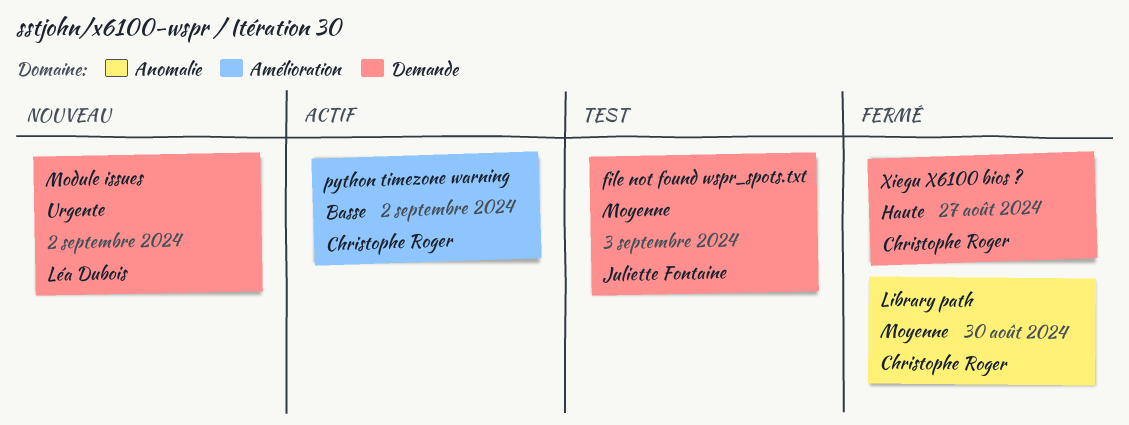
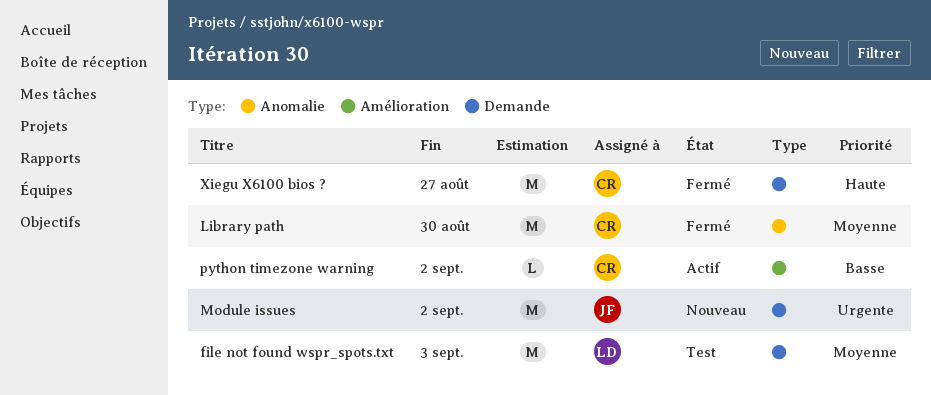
file not found wspr_spots.txt, owner: Juliette Fontaine -> Léa Dubois
Module issues, owner: Léa Dubois -> Juliette Fontaine

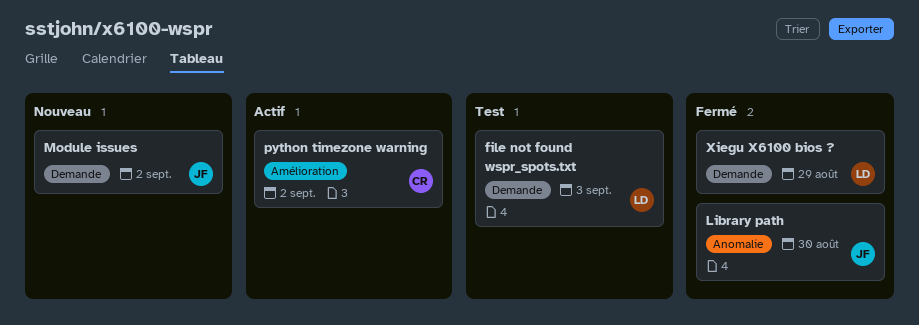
Library path, owner: CR -> JF
Xiegu X6100 bios ?, owner: CR -> LD
Xiegu X6100 bios ?, due: Aug 27 -> Aug 29

